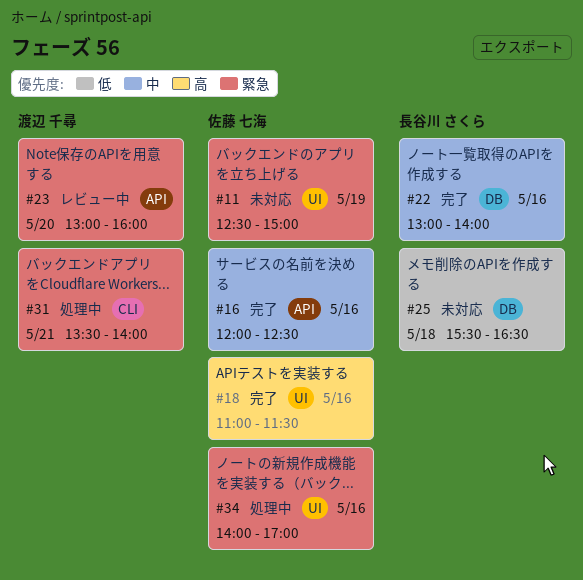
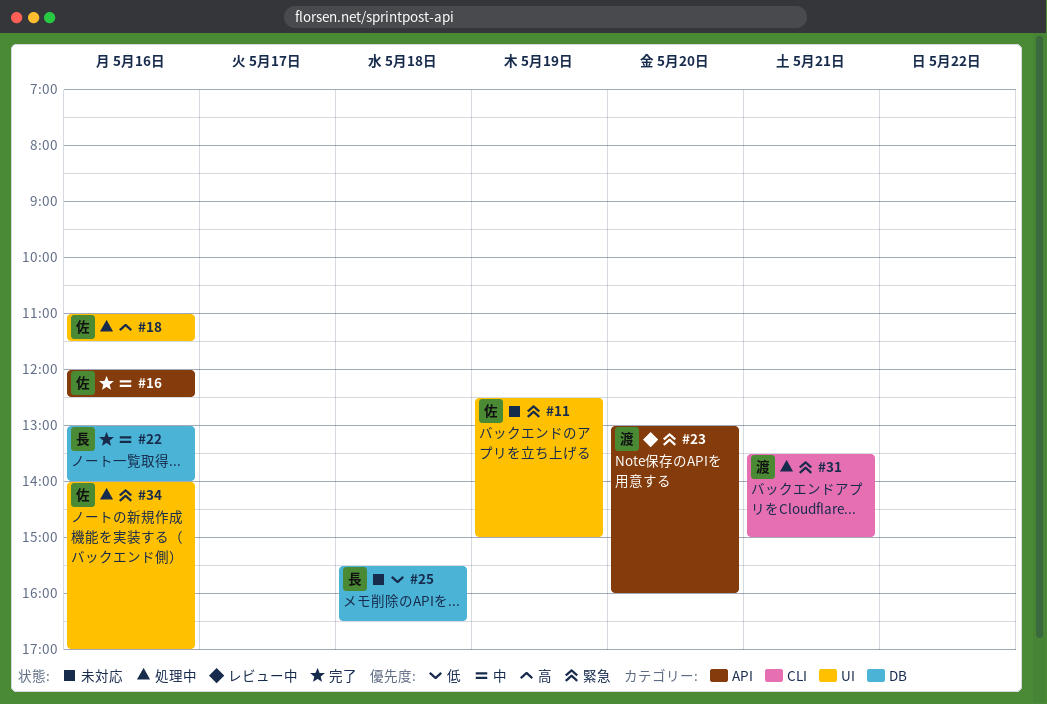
#18, status: 完了 -> 処理中
#31, ends: 14:00 -> 15:00

